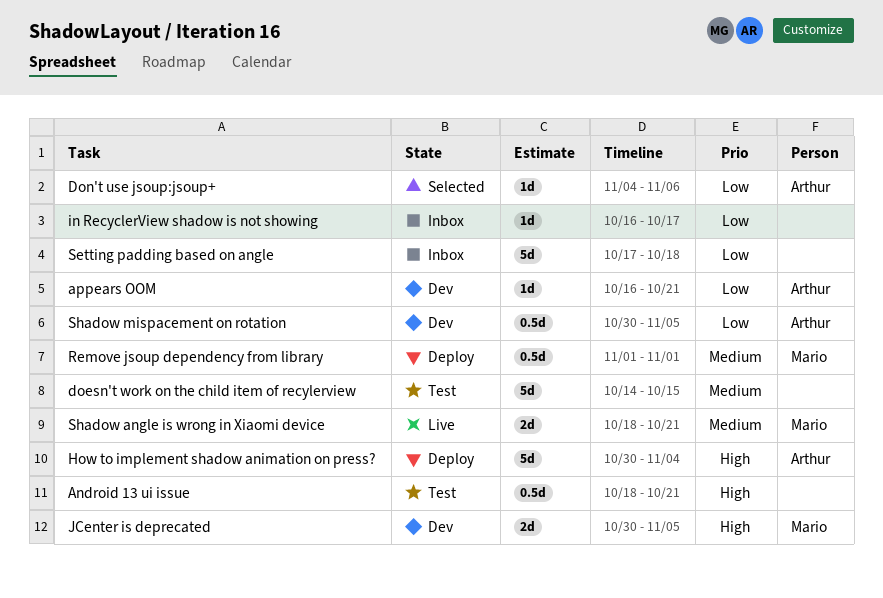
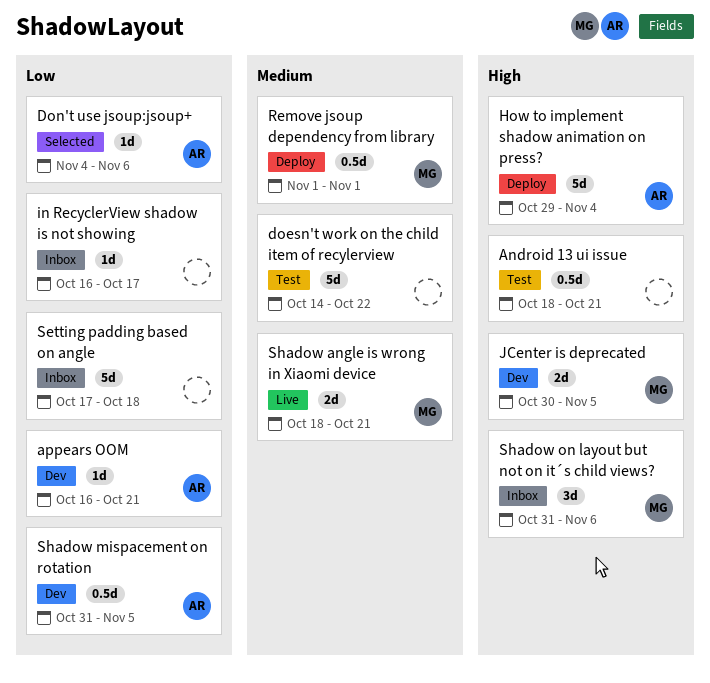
doesn't work on the child item of recylerview, due: Oct 15 -> Oct 22
How to implement shadow animation on press?, start: Oct 30 -> Oct 29
Shadow mispacement on rotation, start: Oct 30 -> Oct 31
Shadow on layout but not on it´s child views?: none -> present

